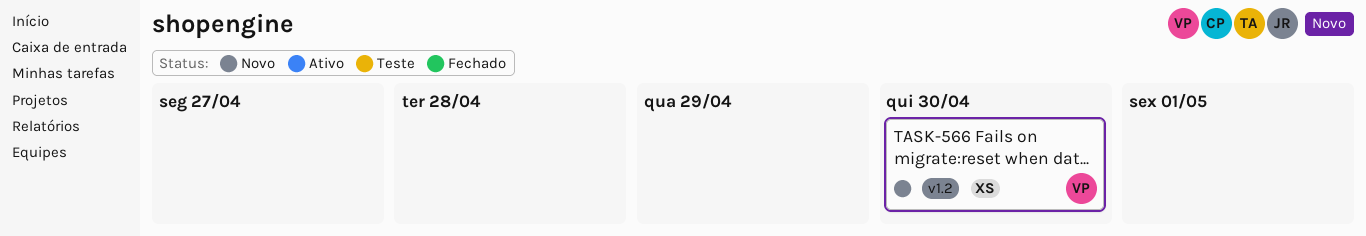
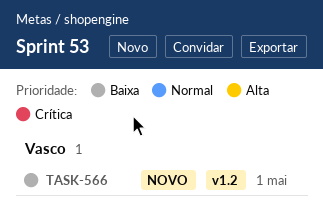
TASK-566, due: Apr 30 -> May 1

